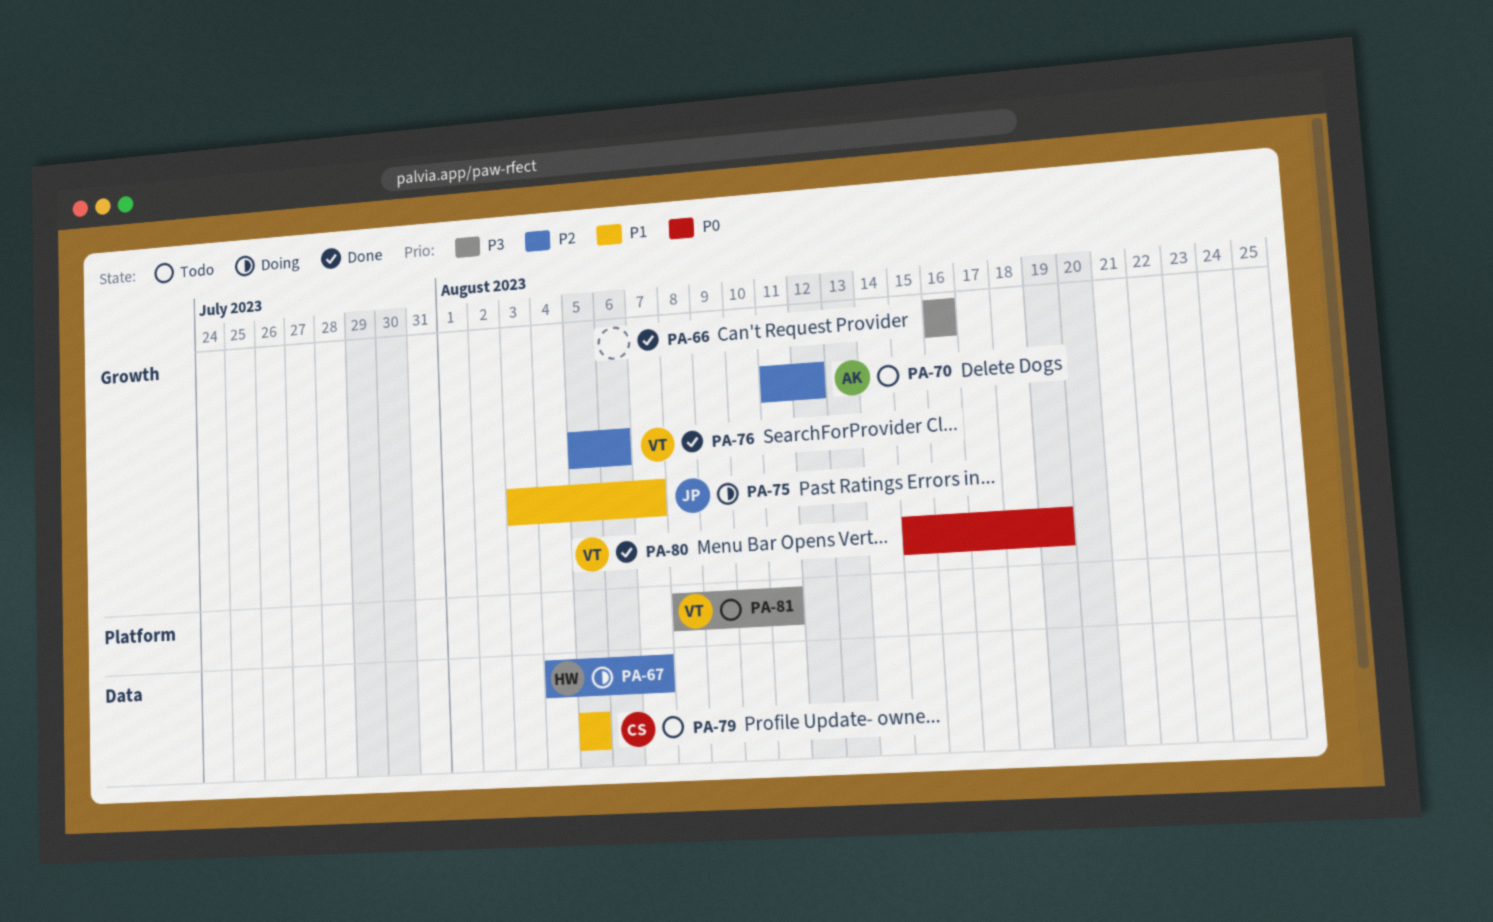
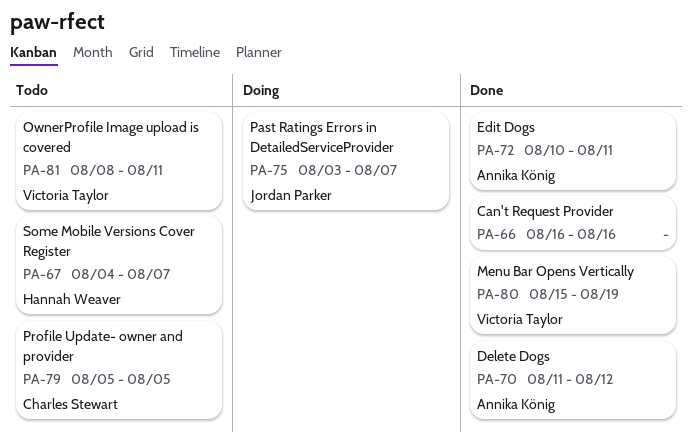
PA-67, status: Doing -> Todo
PA-70, status: Todo -> Done
PA-72: none -> present
PA-76: present -> none

